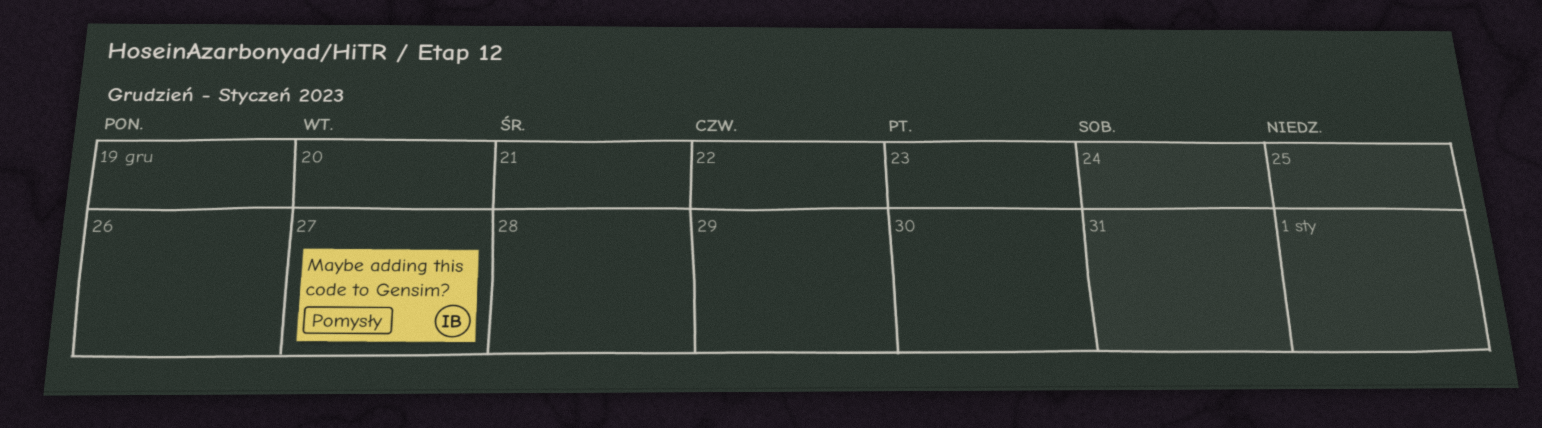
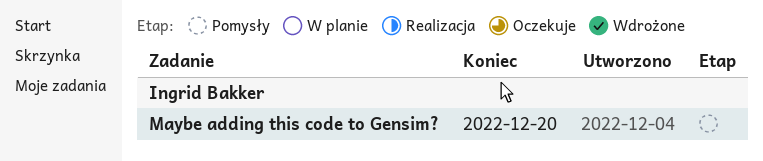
Maybe adding this code to Gensim?, due: Dec 27 -> Dec 20

